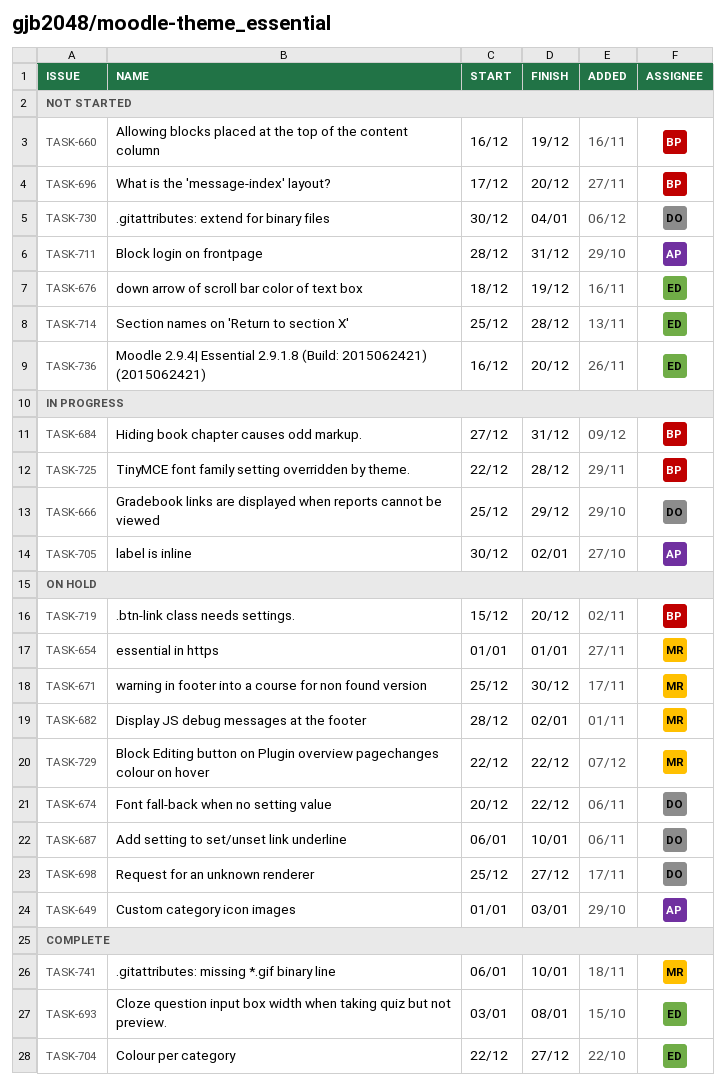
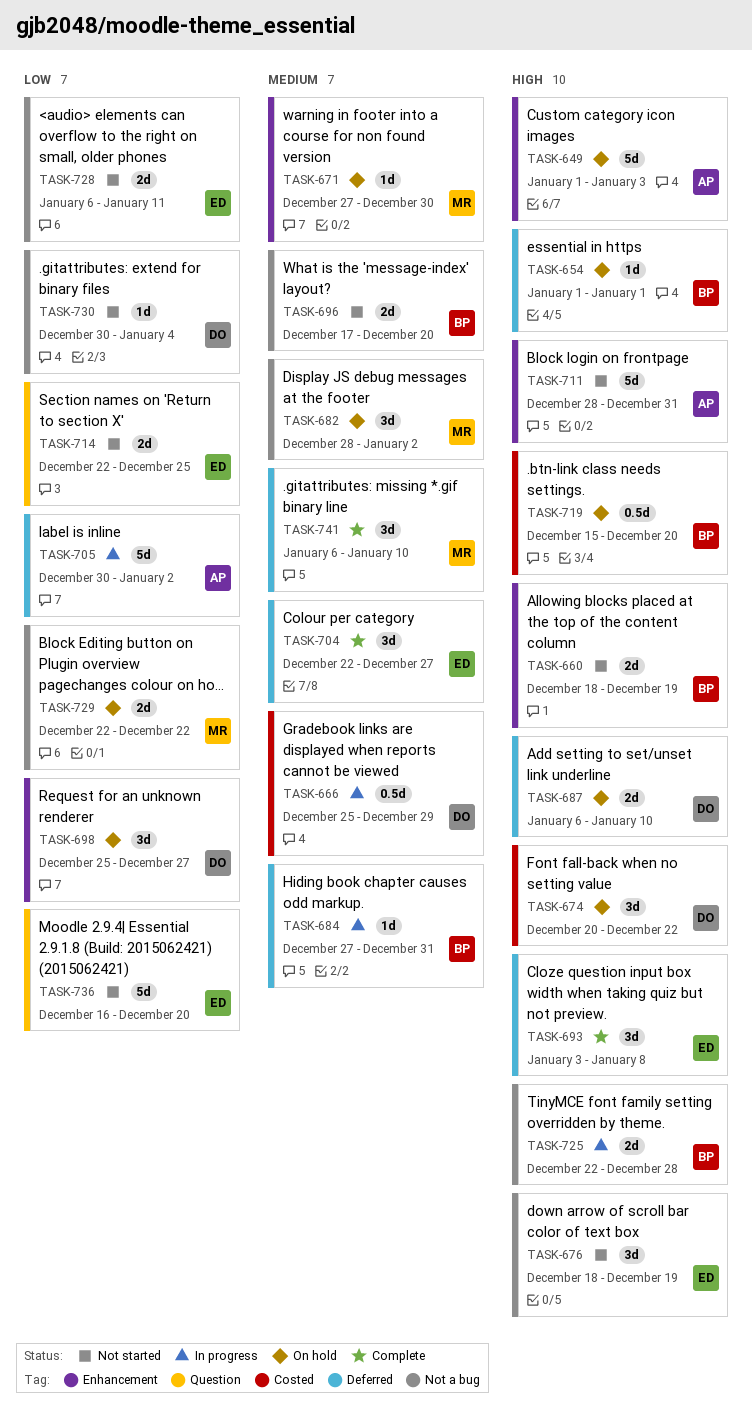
TASK-654, owner: MR -> BP
TASK-660, start: Dec 16 -> Dec 18
TASK-671, start: Dec 25 -> Dec 27
TASK-714, start: Dec 25 -> Dec 22
TASK-714, due: Dec 28 -> Dec 25
TASK-728: none -> present

